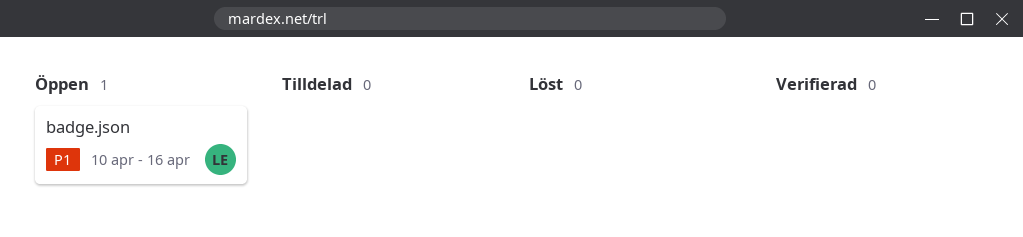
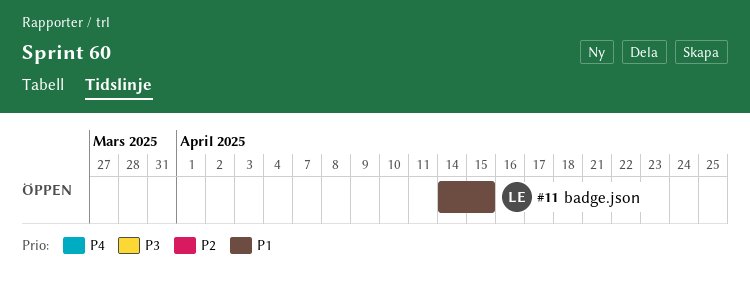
badge.json, start: Apr 10 -> Apr 14
badge.json, due: Apr 16 -> Apr 15

